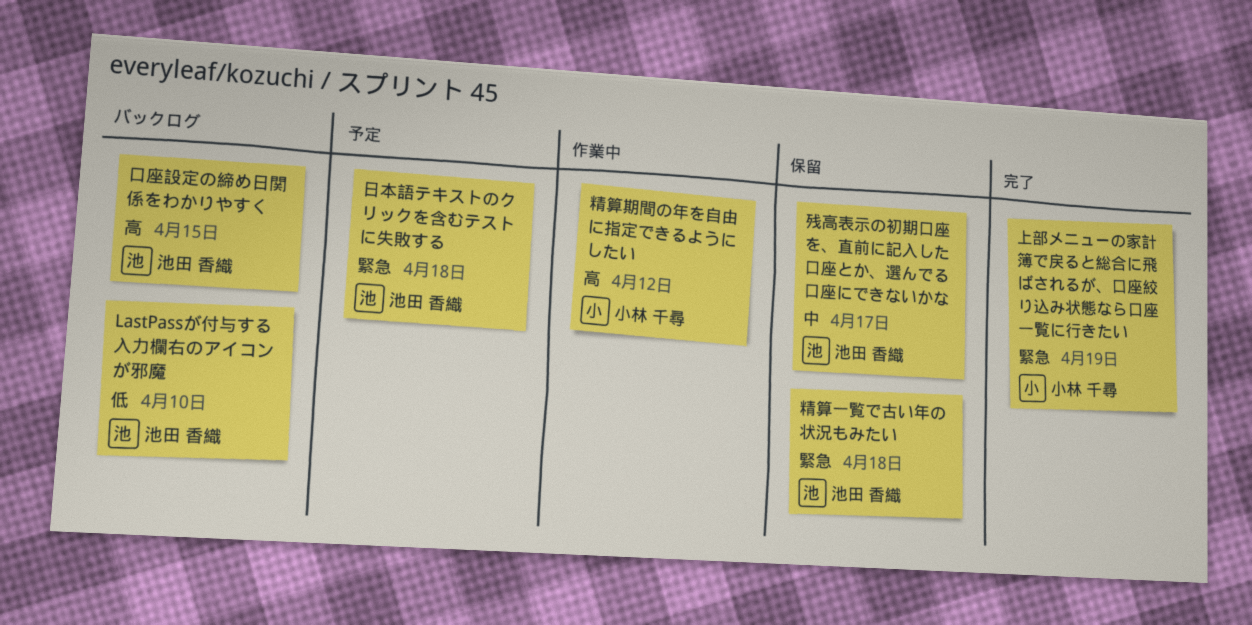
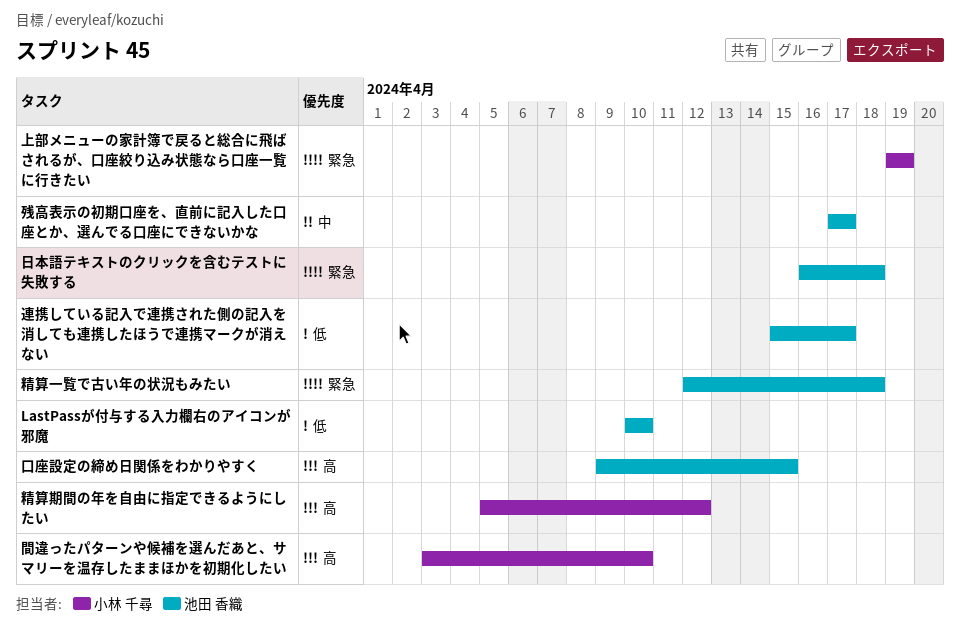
連携している記入で連携された側の記入を消しても連携したほうで連携マークが消えない: none -> present
間違ったパターンや候補を選んだあと、サマリーを温存したままほかを初期化したい: none -> present

